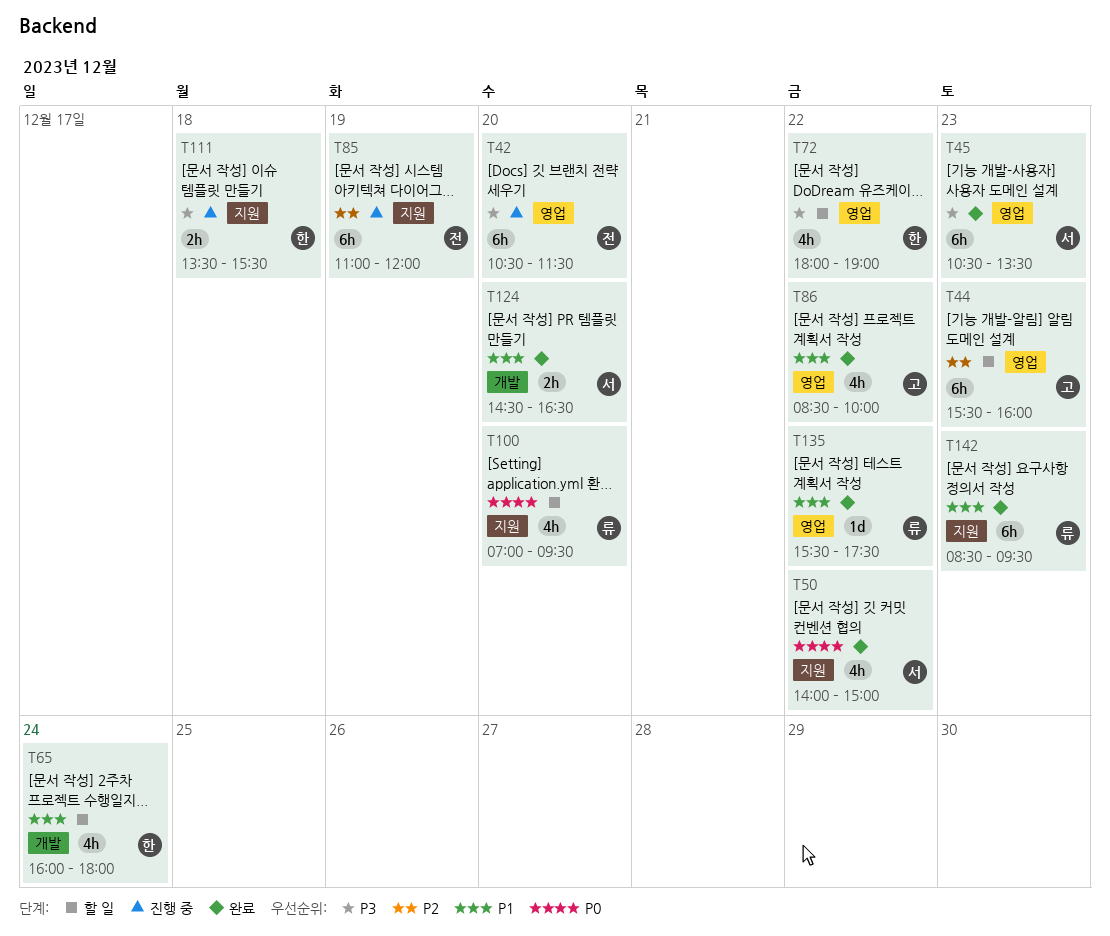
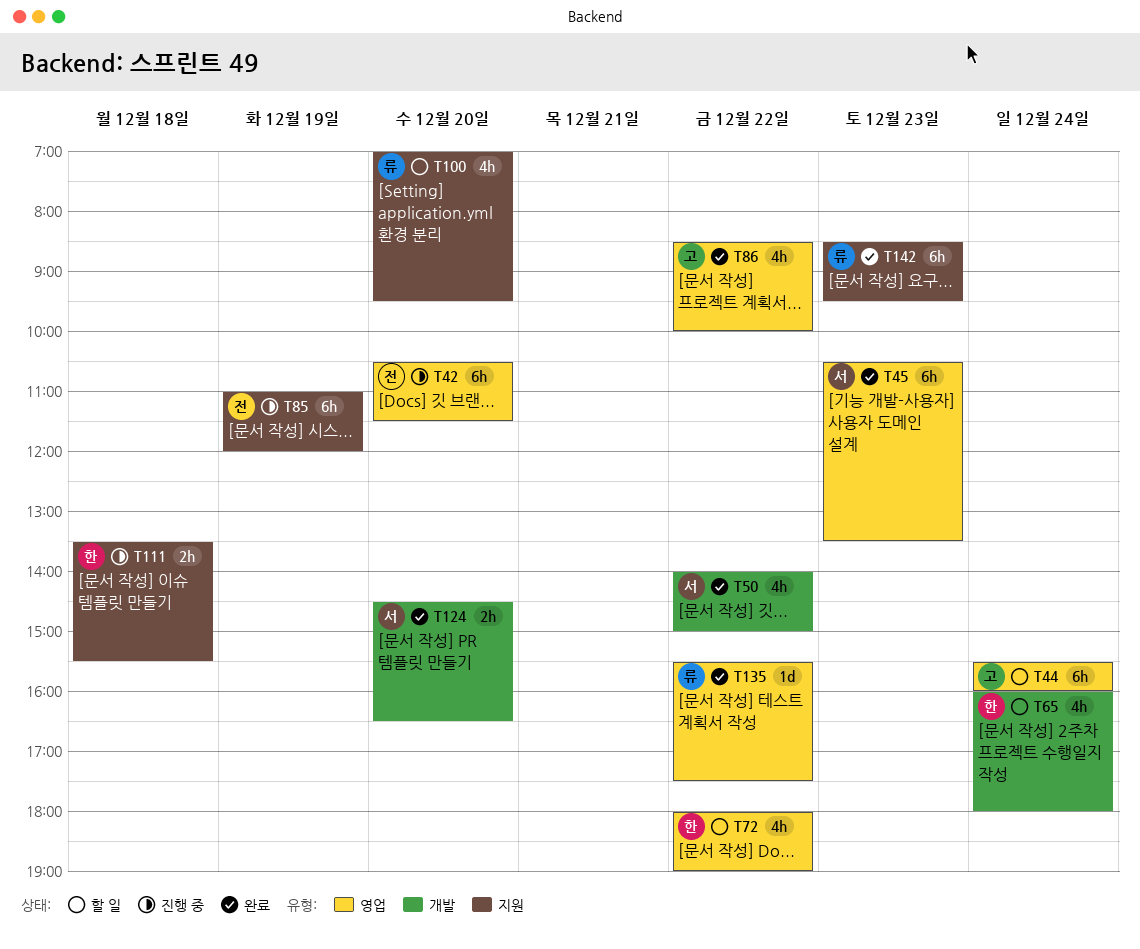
T44, day: Dec 23 -> Dec 24
T50, label: 지원 -> 개발

